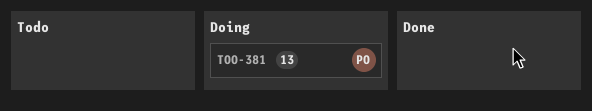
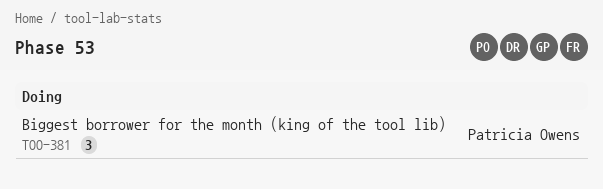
TOO-381, estimate: 13 -> 3

